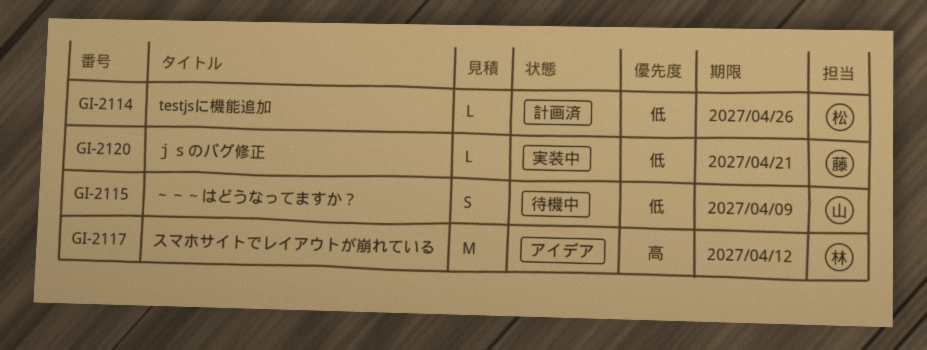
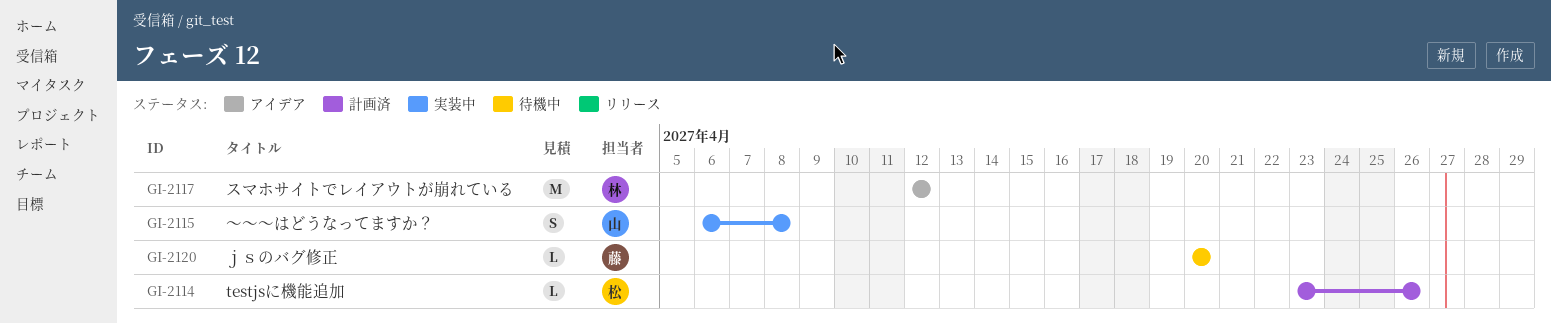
GI-2115, status: 待機中 -> 実装中
GI-2115, due: Apr 9 -> Apr 8
GI-2120, status: 実装中 -> 待機中
GI-2120, due: Apr 21 -> Apr 20

